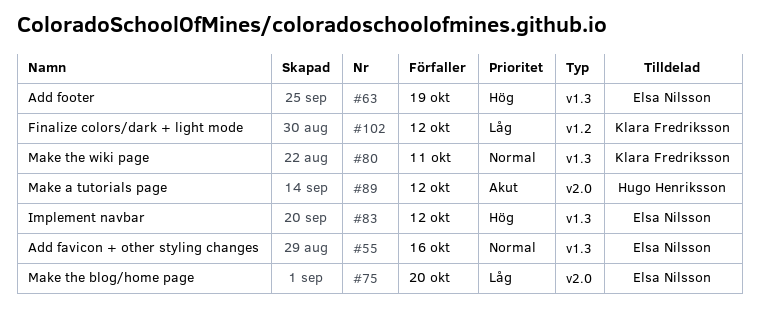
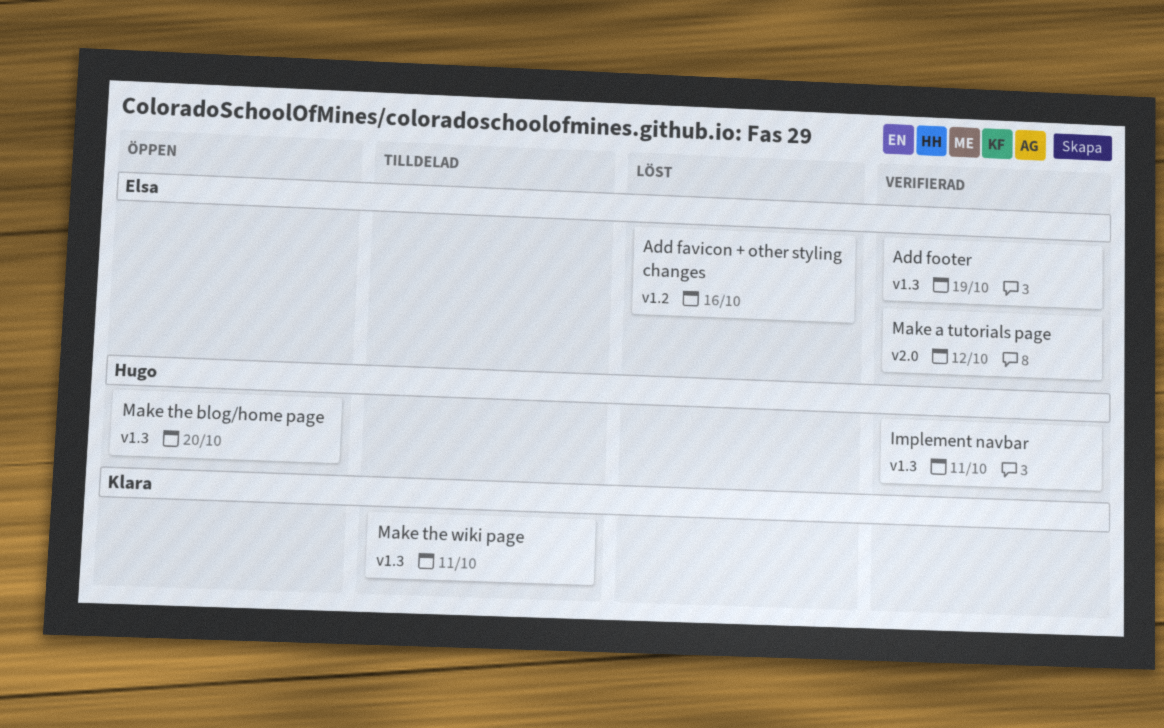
Add favicon + other styling changes, label: v1.3 -> v1.2
Finalize colors/dark + light mode: present -> none
Implement navbar, owner: Elsa Nilsson -> Hugo Henriksson
Implement navbar, due: Oct 12 -> Oct 11
Make a tutorials page, owner: Hugo Henriksson -> Elsa Nilsson
Make the blog/home page, owner: Elsa Nilsson -> Hugo Henriksson
Make the blog/home page, label: v2.0 -> v1.3

